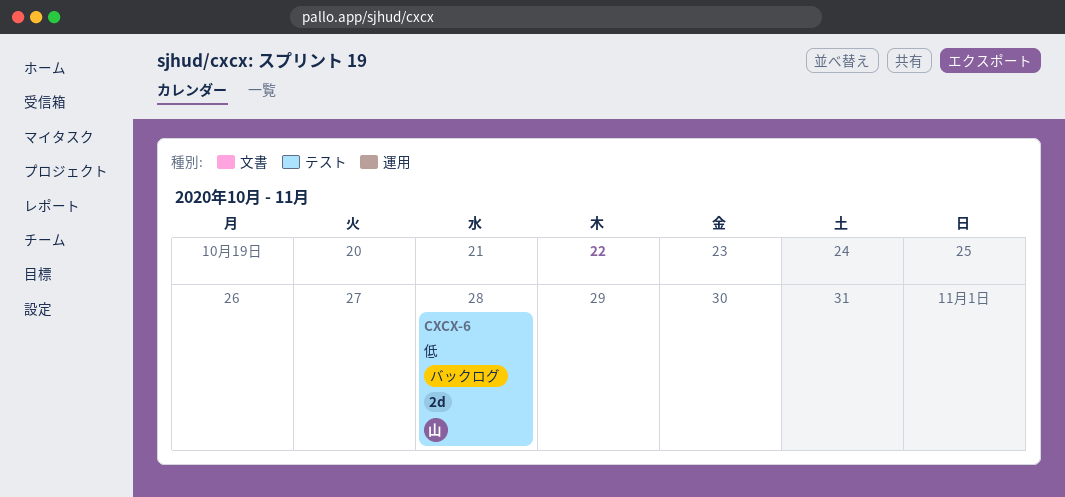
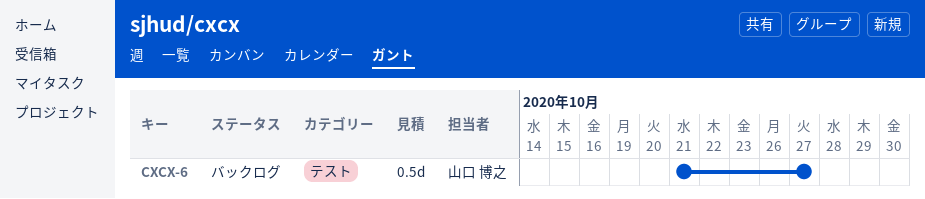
CXCX-6, estimate: 2d -> 0.5d
CXCX-6, due: Oct 28 -> Oct 27

